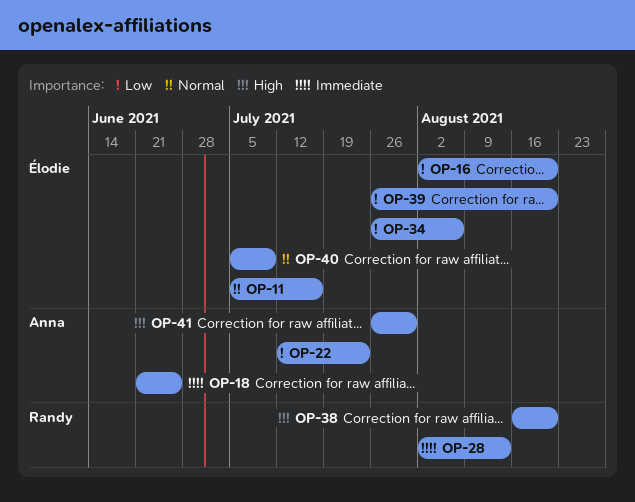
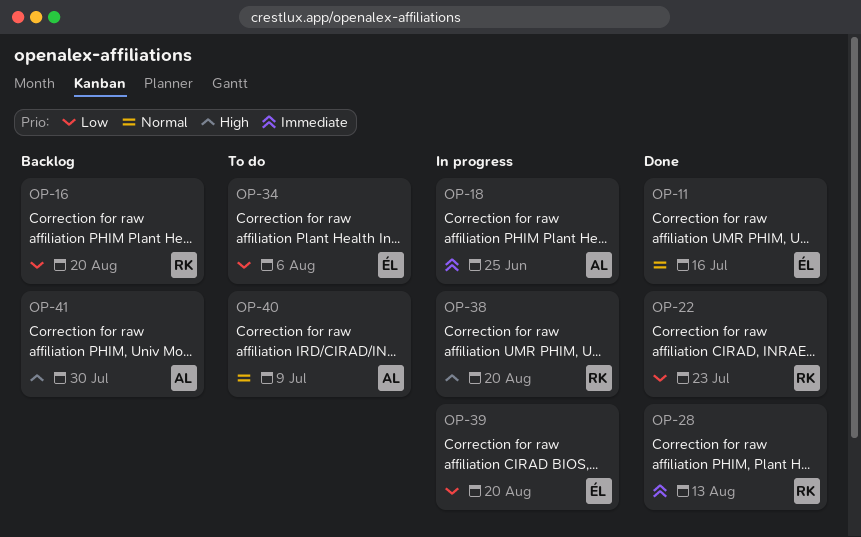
OP-16, owner: Élodie -> Randy
OP-22, owner: Anna -> Randy
OP-40, owner: Élodie -> Anna

